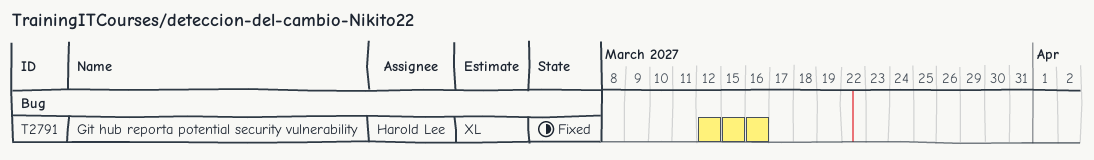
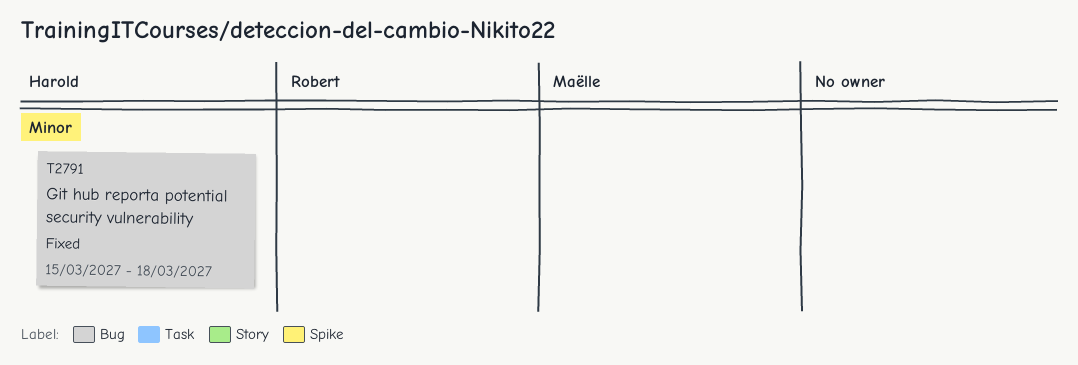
T2791, start: Mar 12 -> Mar 15
T2791, due: Mar 16 -> Mar 18

